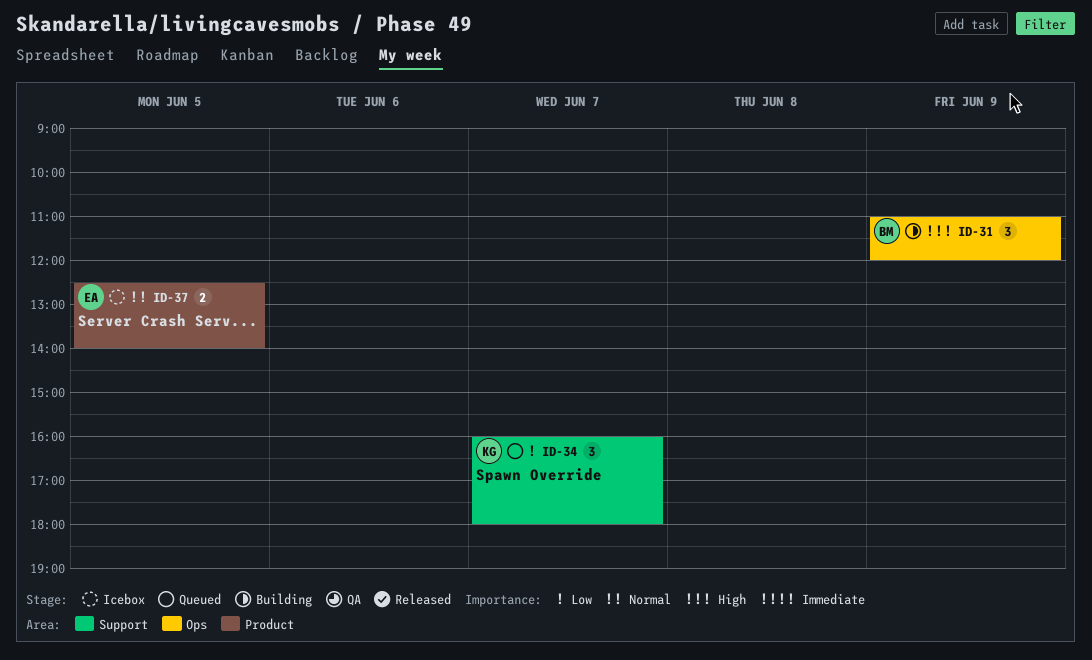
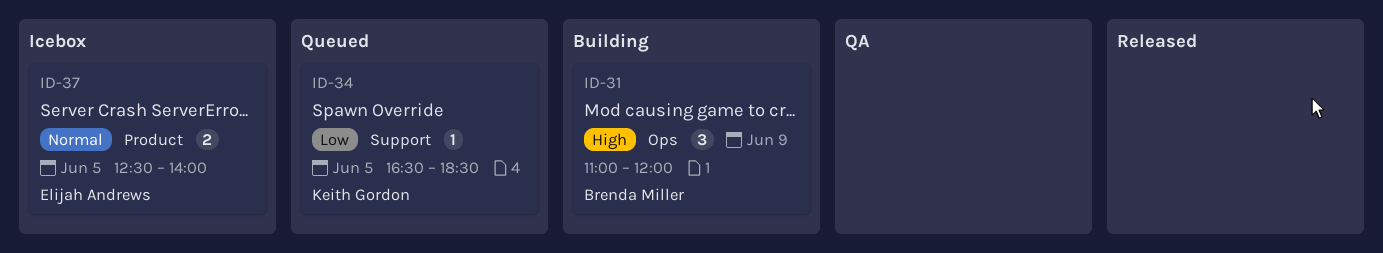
ID-34, estimate: 3 -> 1
ID-34, day: Jun 7 -> Jun 5
ID-34, begins: 16:00 -> 16:30
ID-34, ends: 18:00 -> 18:30

